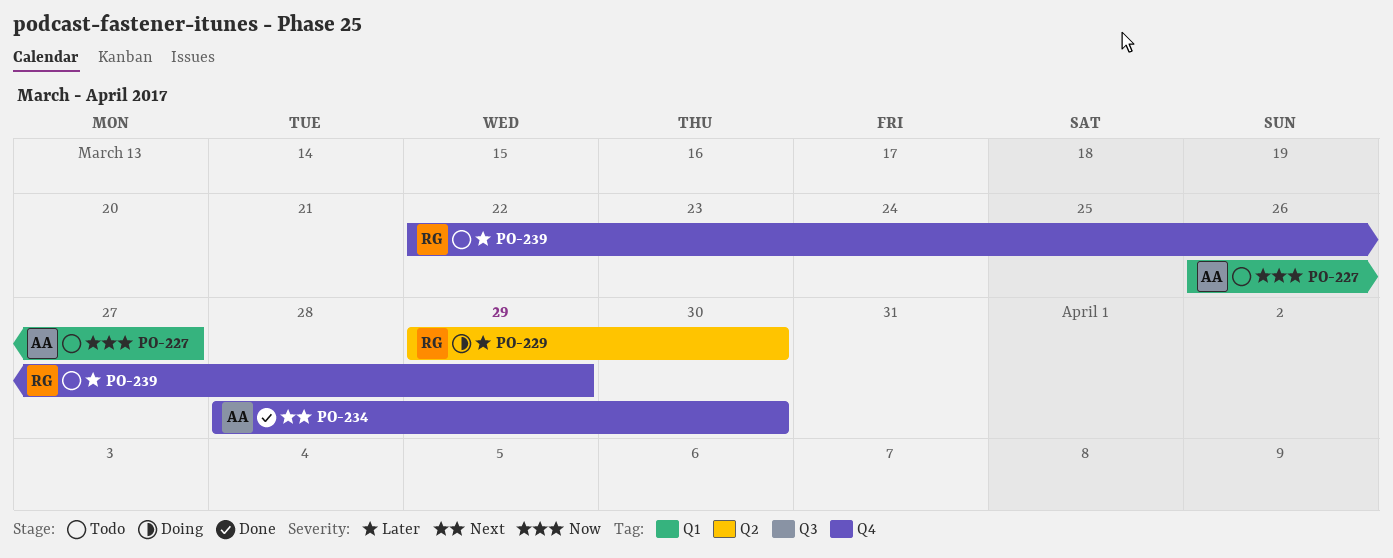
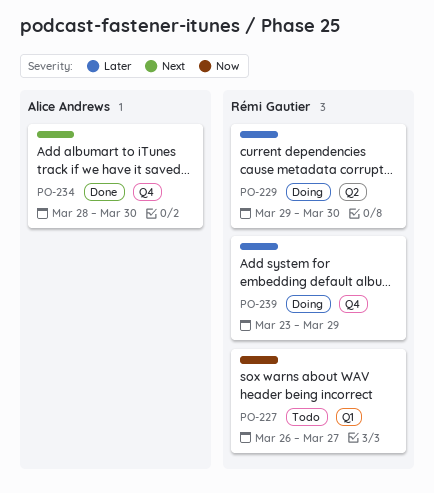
PO-227, owner: Alice Andrews -> Rémi Gautier
PO-239, status: Todo -> Doing
PO-239, start: Mar 22 -> Mar 23

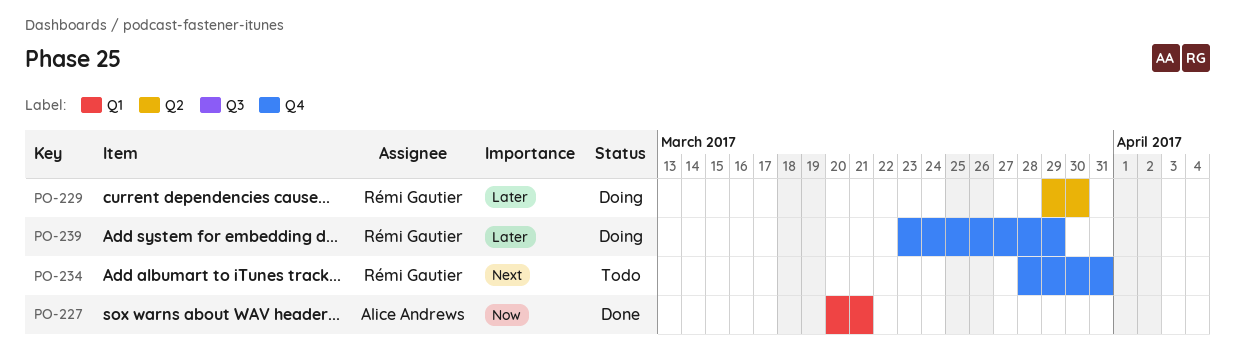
PO-227, status: Todo -> Done
PO-227, owner: Rémi Gautier -> Alice Andrews
PO-227, start: Mar 26 -> Mar 20
PO-227, due: Mar 27 -> Mar 21
PO-234, status: Done -> Todo
PO-234, owner: Alice Andrews -> Rémi Gautier
PO-234, due: Mar 30 -> Mar 31

